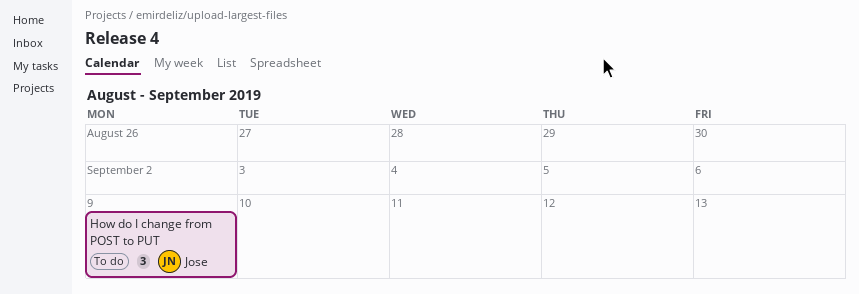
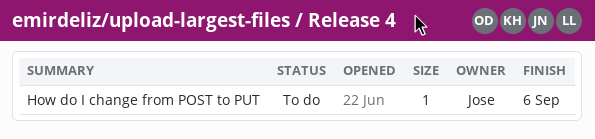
How do I change from POST to PUT, estimate: 3 -> 1
How do I change from POST to PUT, due: Sep 9 -> Sep 6

